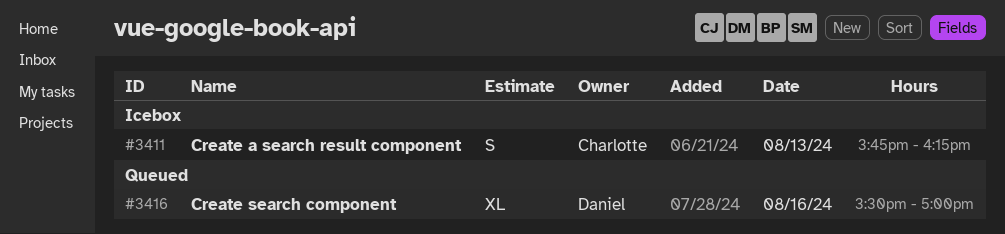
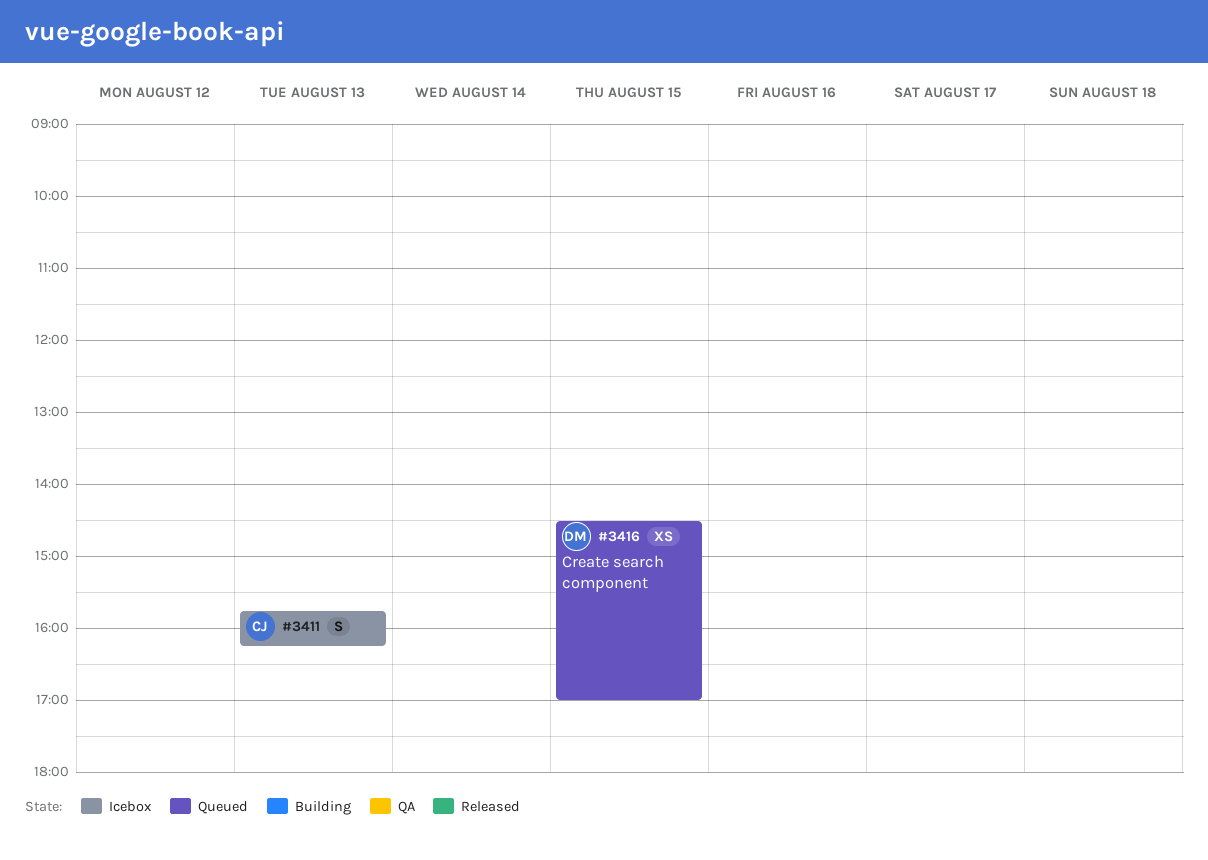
#3416, estimate: XL -> XS
#3416, day: Aug 16 -> Aug 15
#3416, begins: 15:30 -> 14:30

